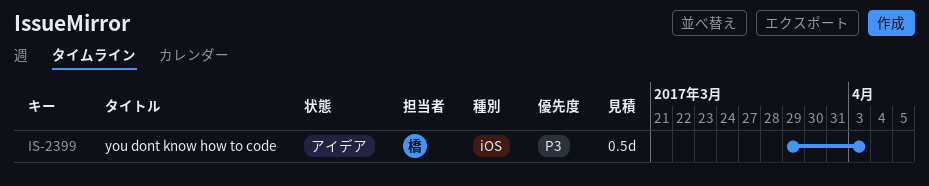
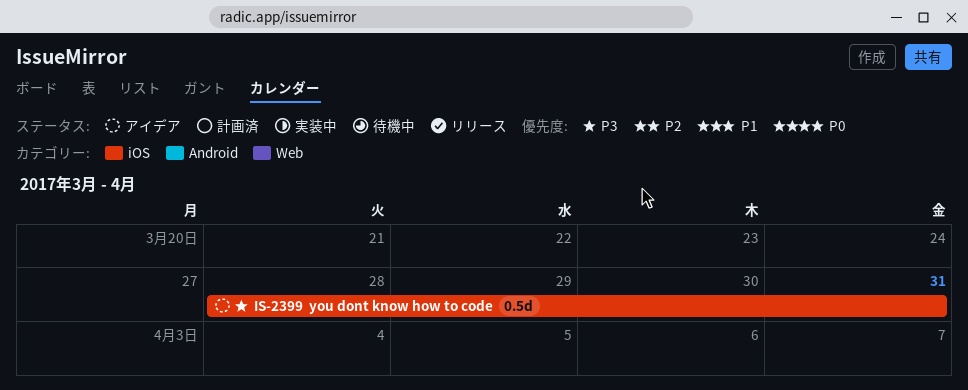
IS-2399, start: Mar 29 -> Mar 28
IS-2399, due: Apr 3 -> Mar 31

